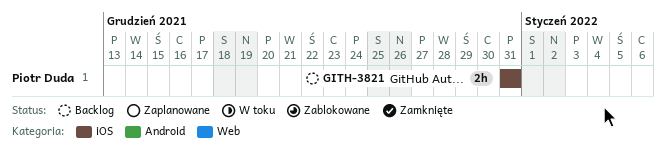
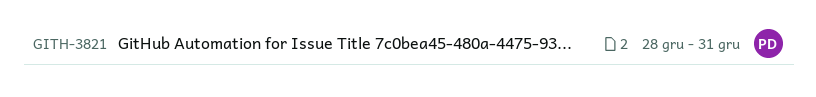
GITH-3821, start: Dec 31 -> Dec 28

